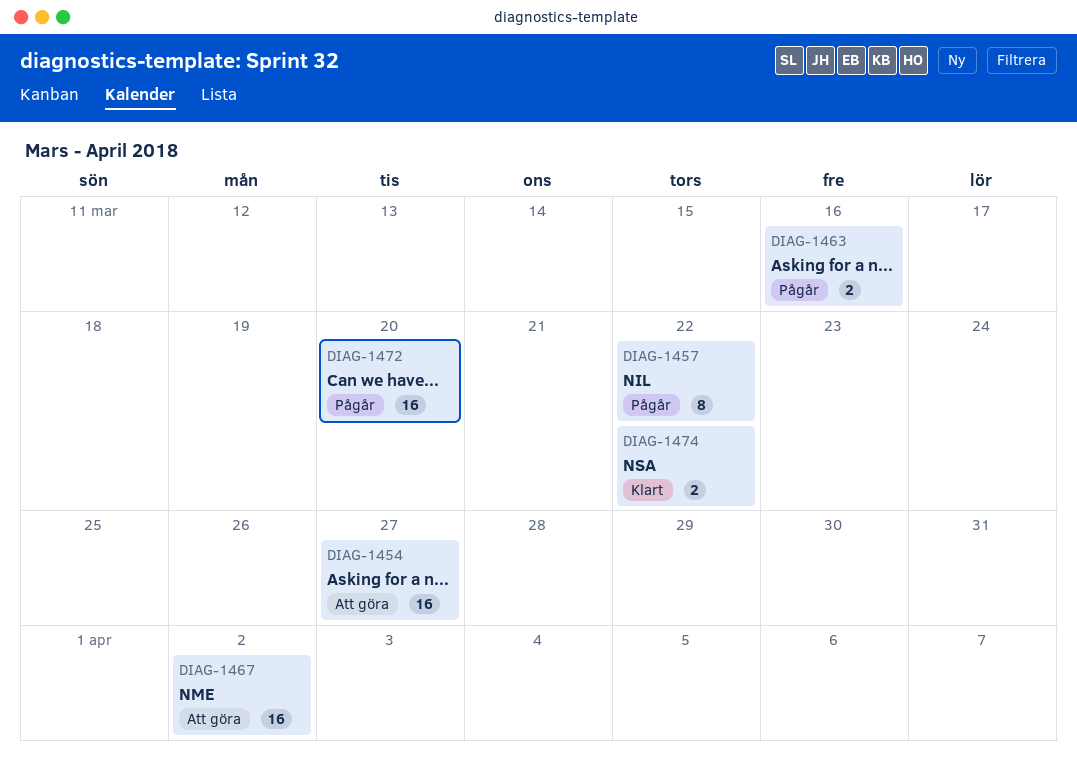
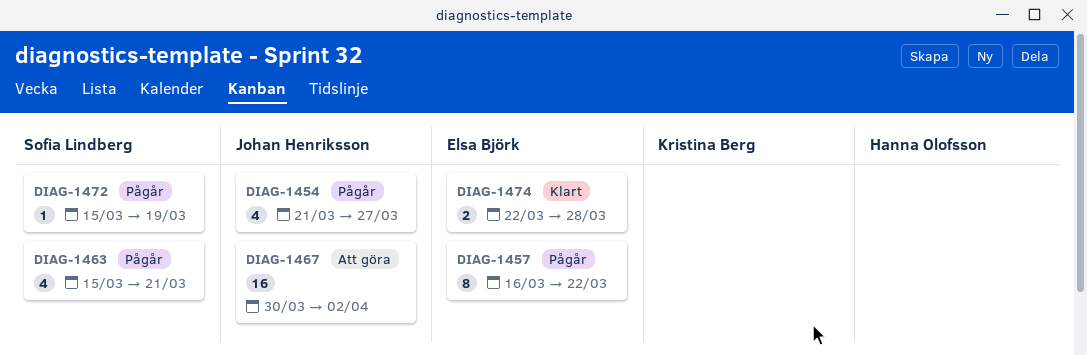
DIAG-1454, status: Att göra -> Pågår
DIAG-1454, estimate: 16 -> 4
DIAG-1463, estimate: 2 -> 4
DIAG-1463, due: Mar 16 -> Mar 21
DIAG-1472, estimate: 16 -> 1
DIAG-1472, due: Mar 20 -> Mar 19
DIAG-1474, due: Mar 22 -> Mar 28

